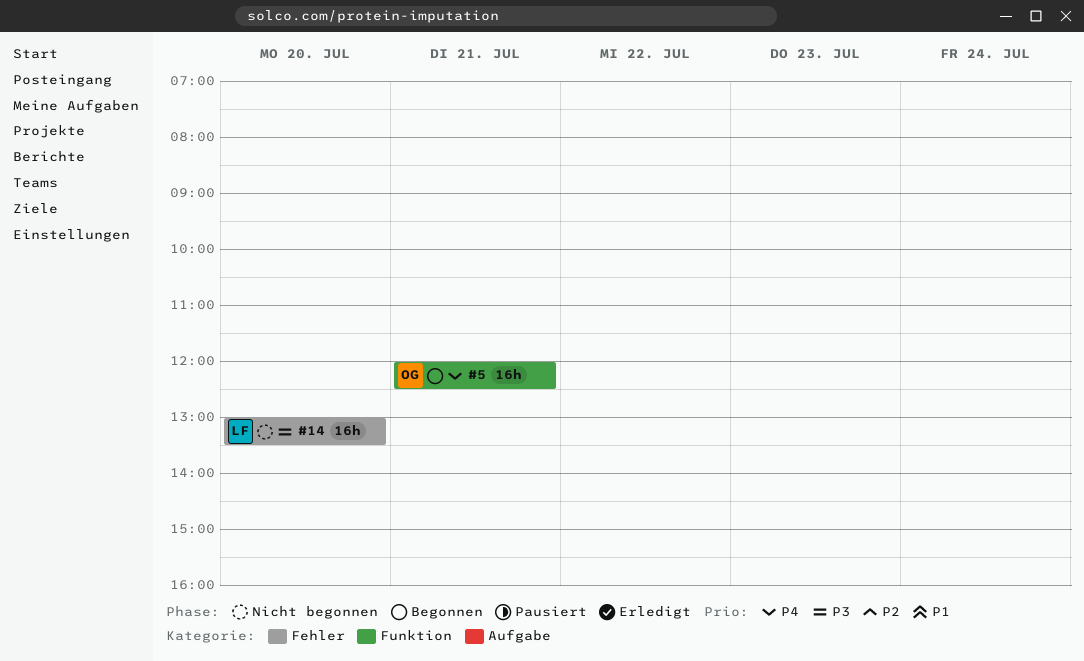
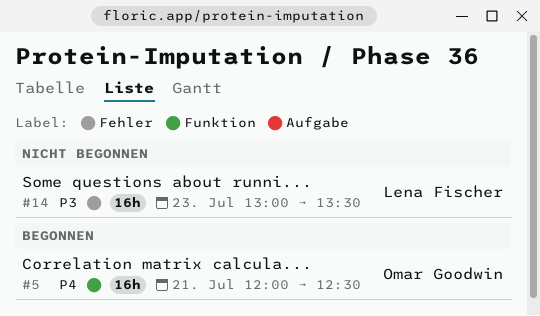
#14, day: Jul 20 -> Jul 23

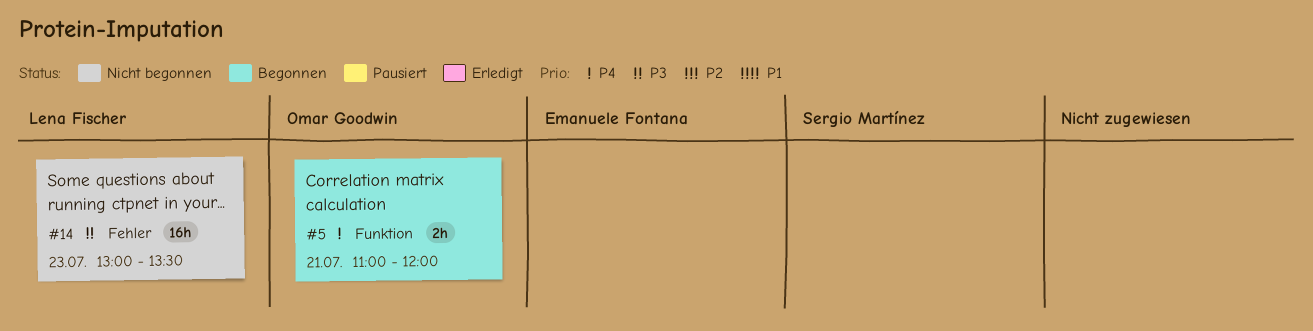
#5, estimate: 16h -> 2h
#5, begins: 12:00 -> 11:00
#5, ends: 12:30 -> 12:00

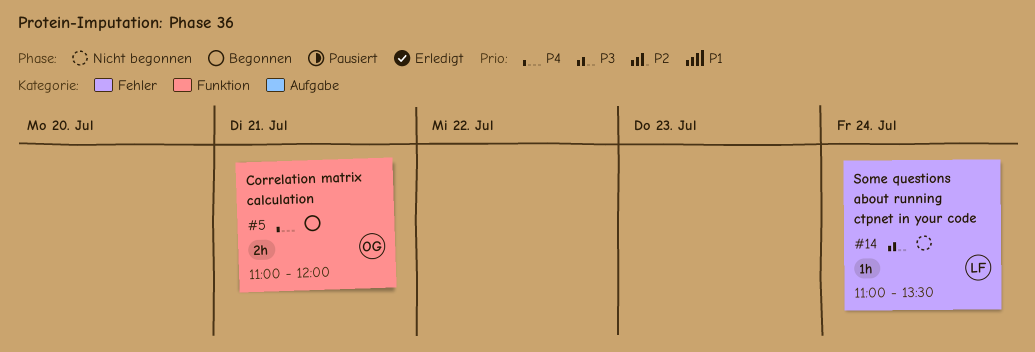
#14, estimate: 16h -> 1h
#14, day: Jul 23 -> Jul 24
#14, begins: 13:00 -> 11:00

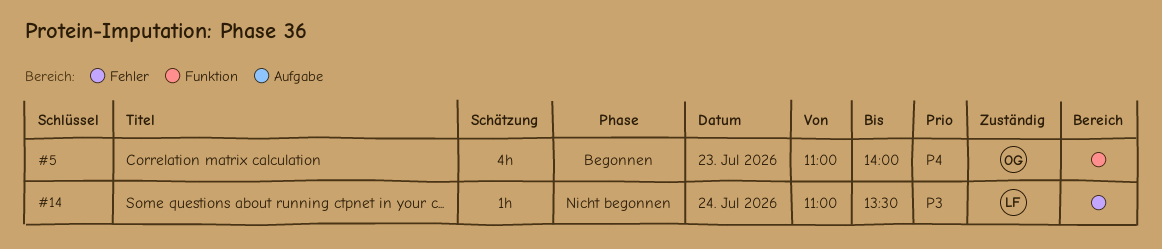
#5, estimate: 2h -> 4h
#5, day: Jul 21 -> Jul 23
#5, ends: 12:00 -> 14:00

